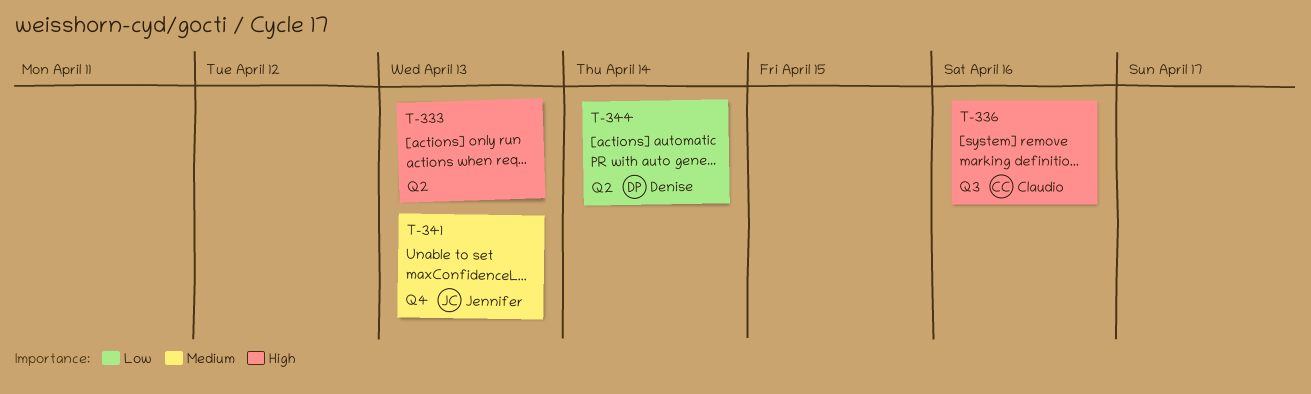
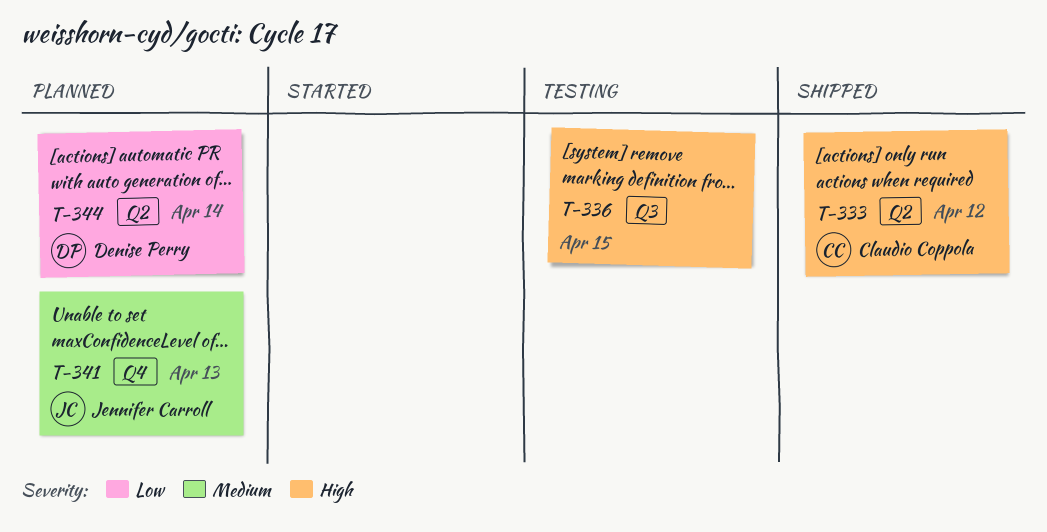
T-333, owner: none -> Claudio Coppola
T-333, due: Apr 13 -> Apr 12
T-336, owner: Claudio Coppola -> none
T-336, due: Apr 16 -> Apr 15

